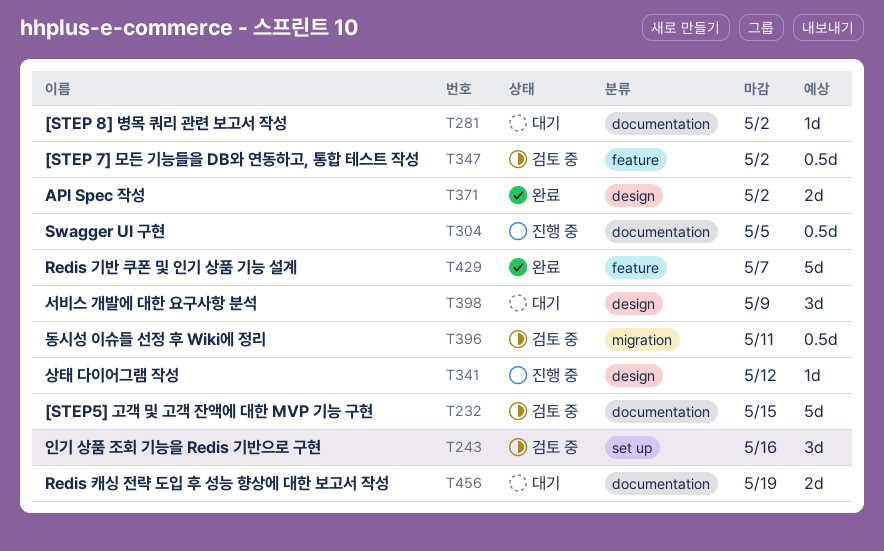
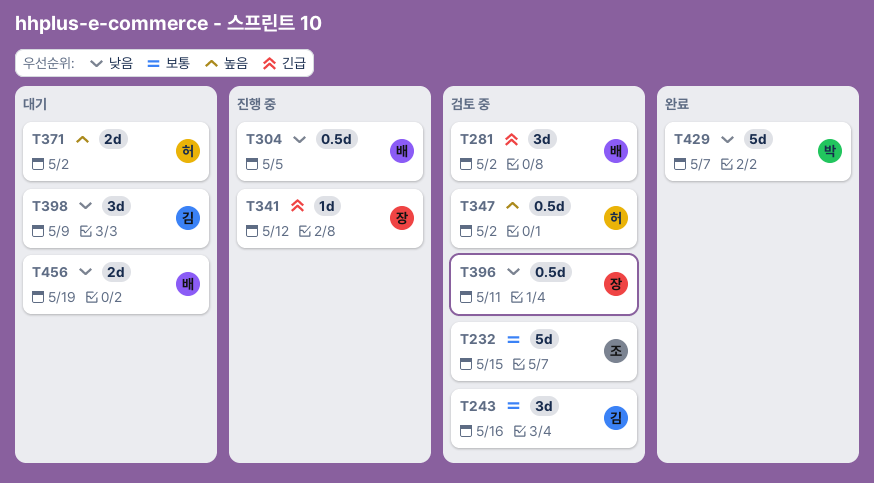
T281, status: 대기 -> 검토 중
T281, estimate: 1d -> 3d
T371, status: 완료 -> 대기

